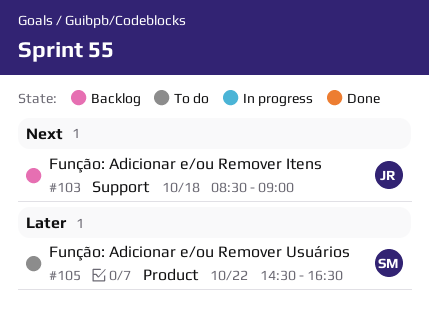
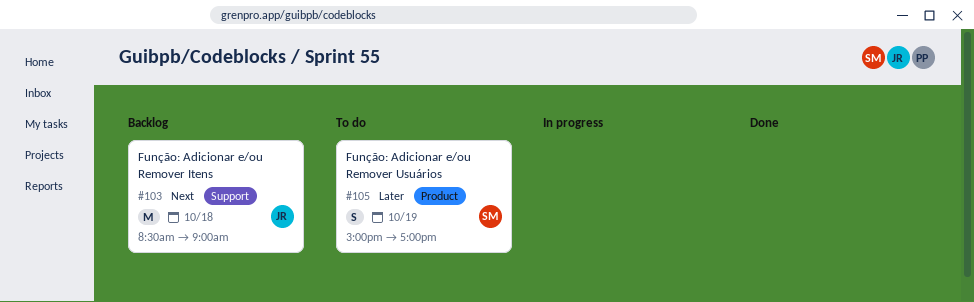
#105, day: Oct 22 -> Oct 19
#105, begins: 14:30 -> 15:00
#105, ends: 16:30 -> 17:00

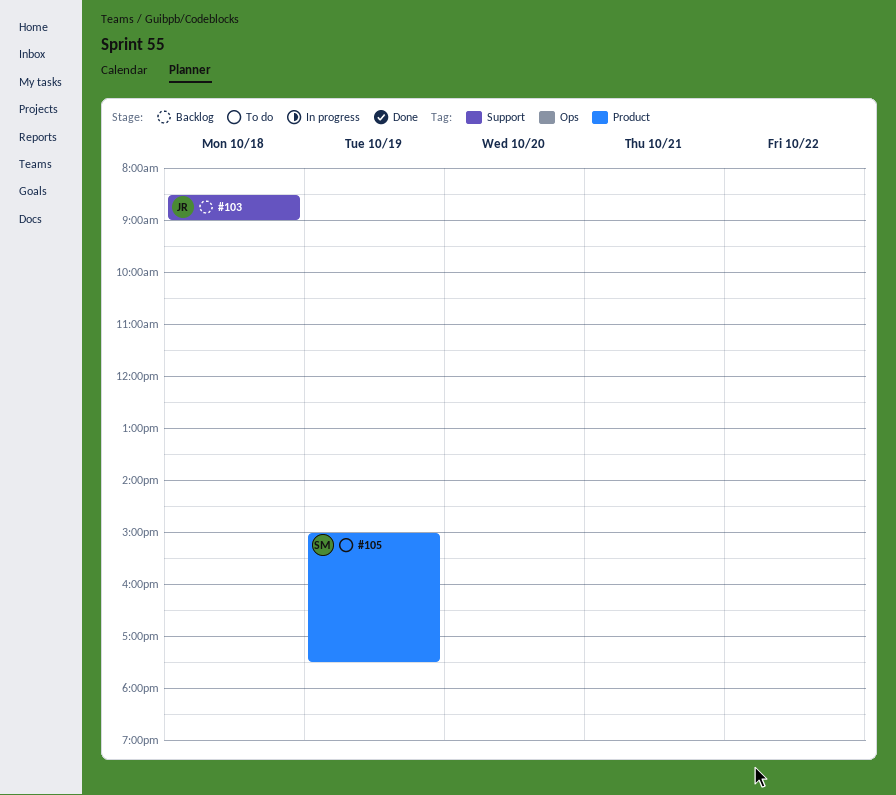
#105, ends: 17:00 -> 17:30

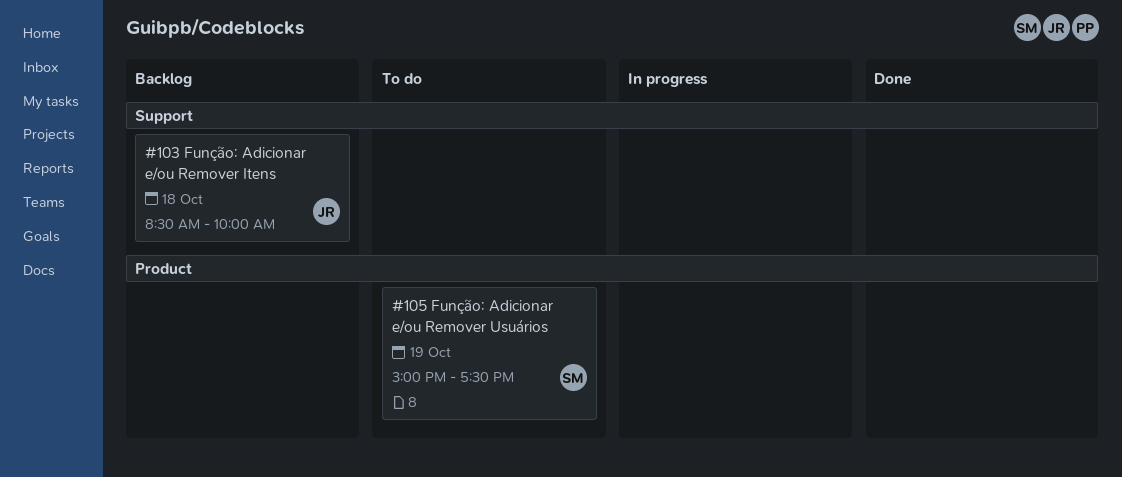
#103, ends: 09:00 -> 10:00

